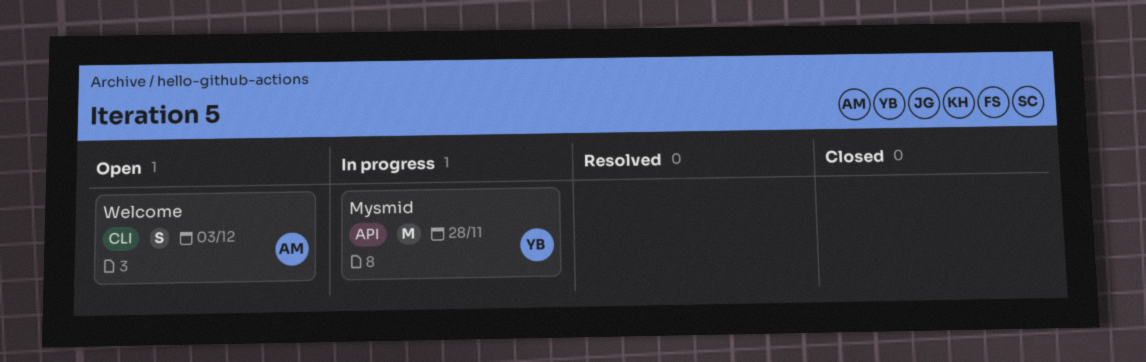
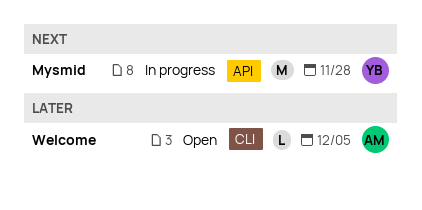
Welcome, estimate: S -> L
Welcome, due: Dec 3 -> Dec 5

